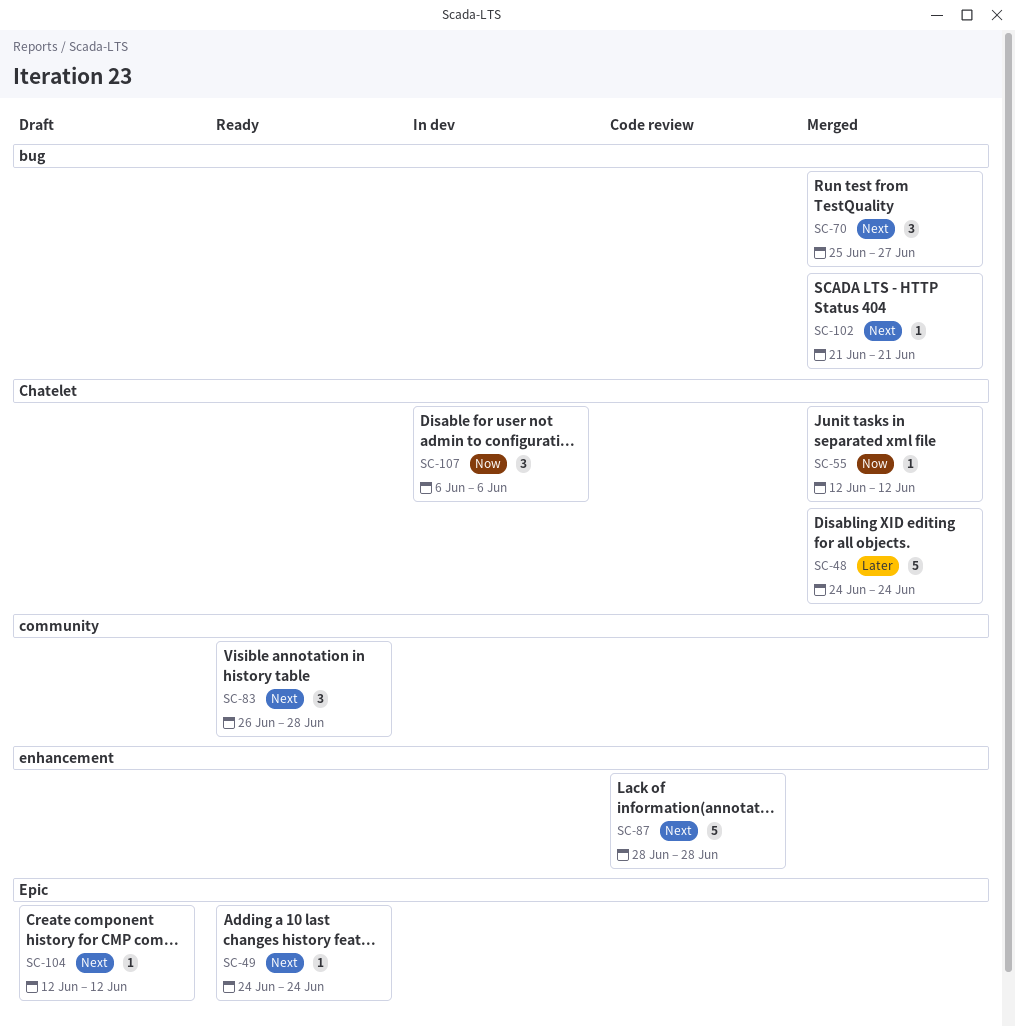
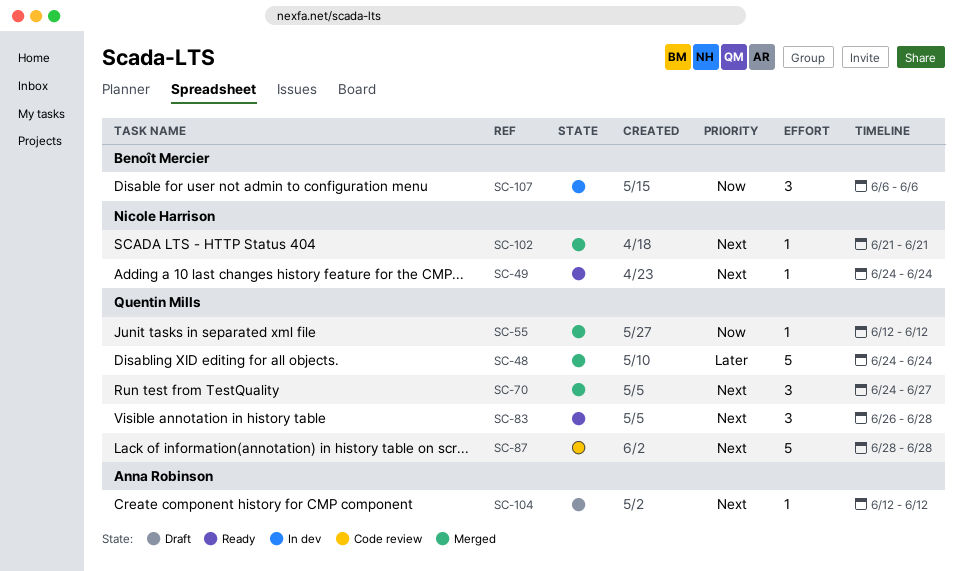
SC-70, start: Jun 25 -> Jun 24

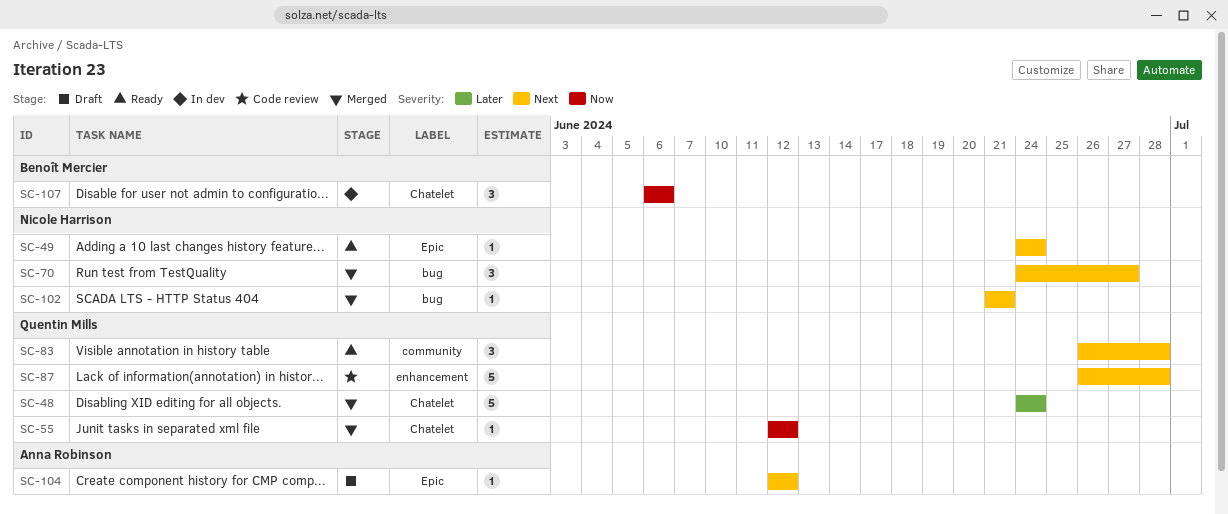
SC-70, owner: Quentin Mills -> Nicole Harrison
SC-87, start: Jun 28 -> Jun 26

